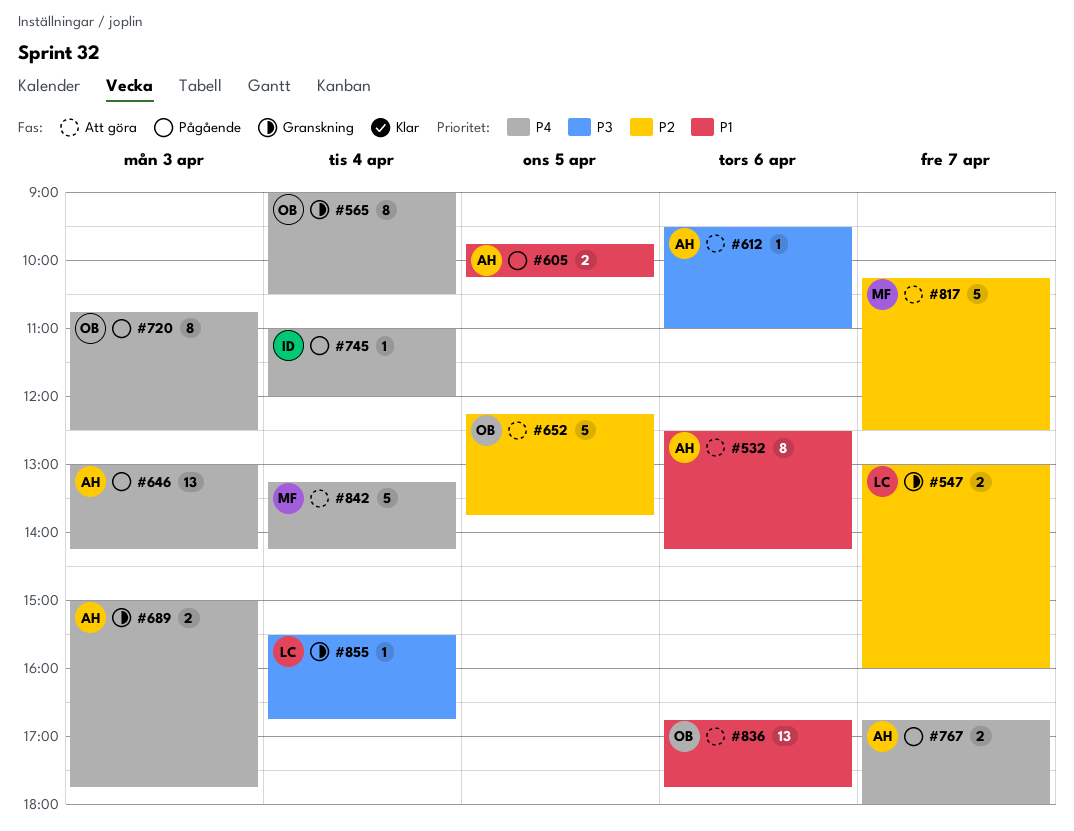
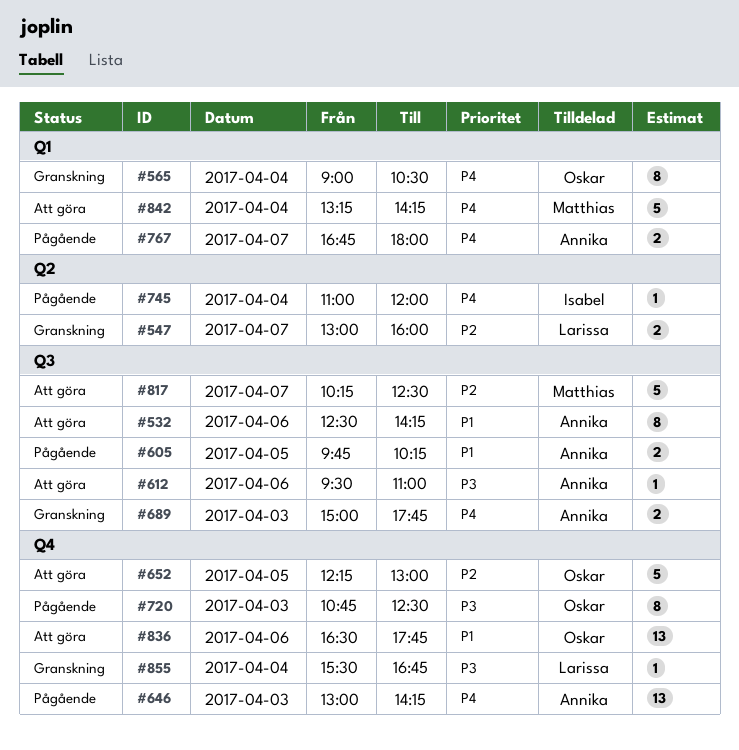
#652, ends: 13:45 -> 13:00
#720, priority: P4 -> P3
#836, begins: 16:45 -> 16:30

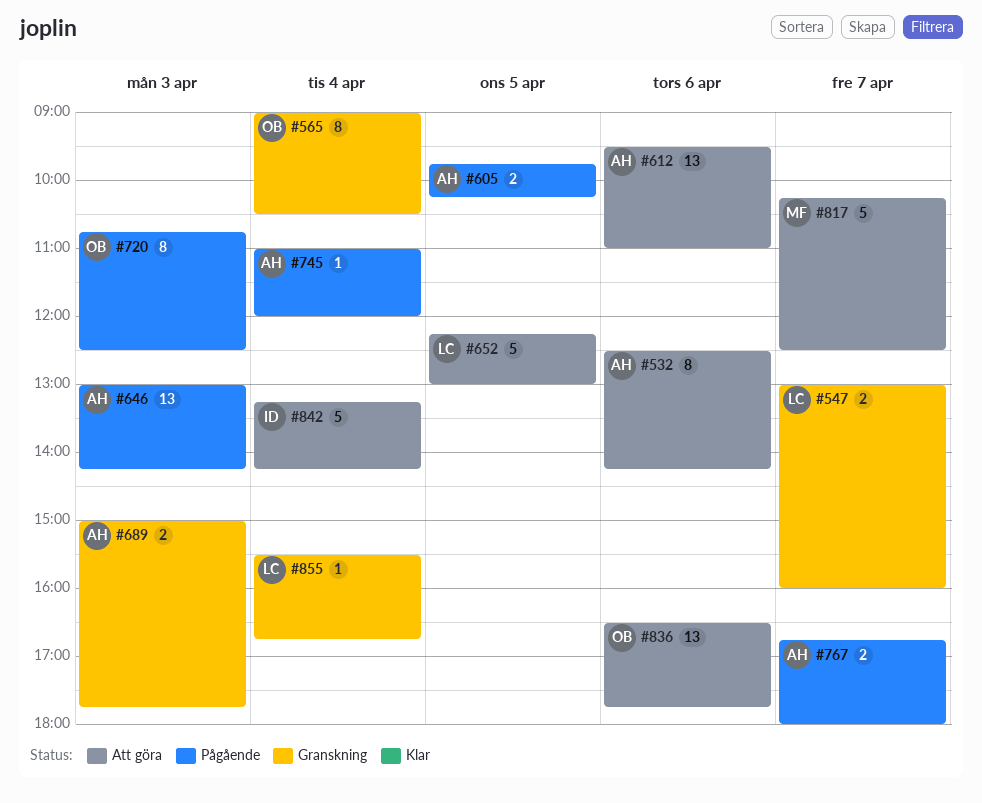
#612, estimate: 1 -> 13
#652, owner: Oskar -> Larissa
#745, owner: Isabel -> Annika
#842, owner: Matthias -> Isabel

